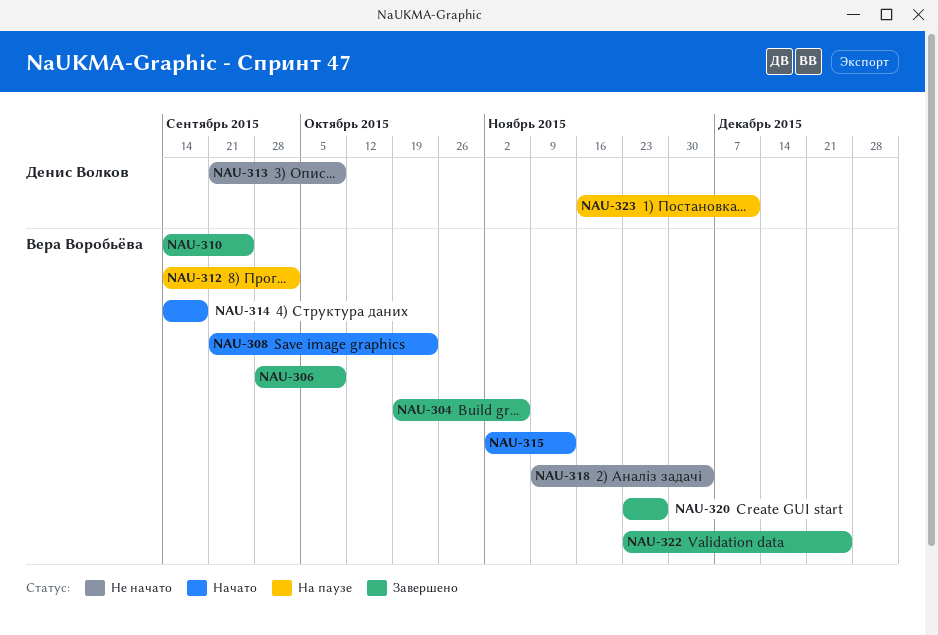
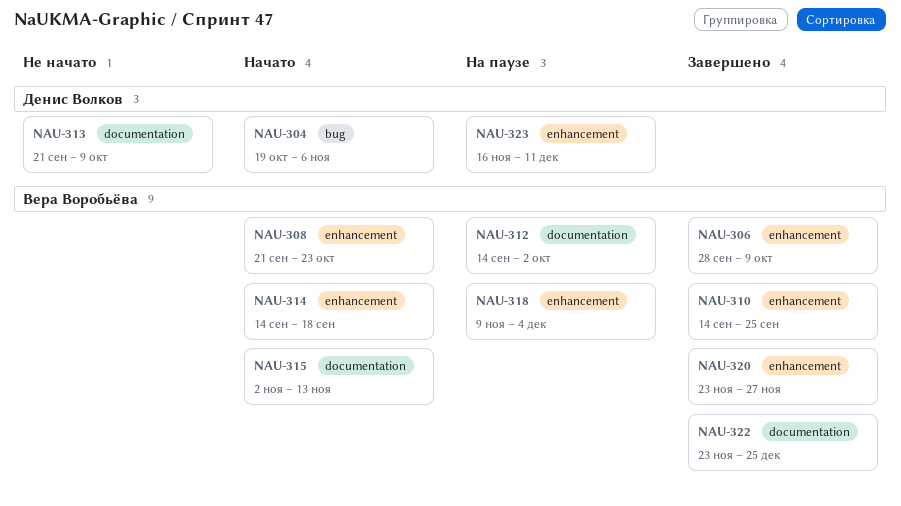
NAU-304, status: Завершено -> Начато
NAU-304, owner: Вера Воробьёва -> Денис Волков
NAU-318, status: Не начато -> На паузе

